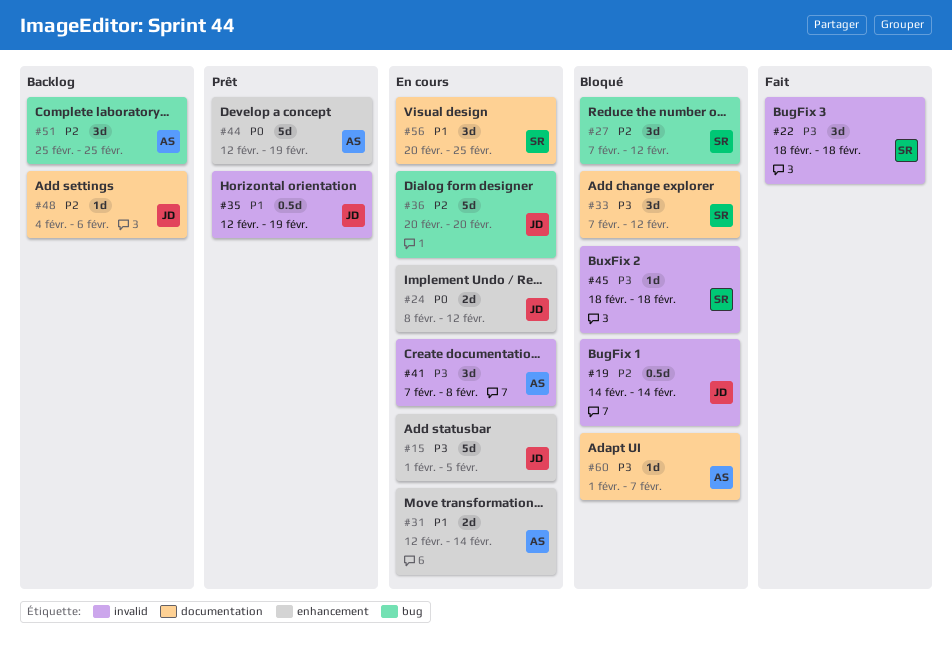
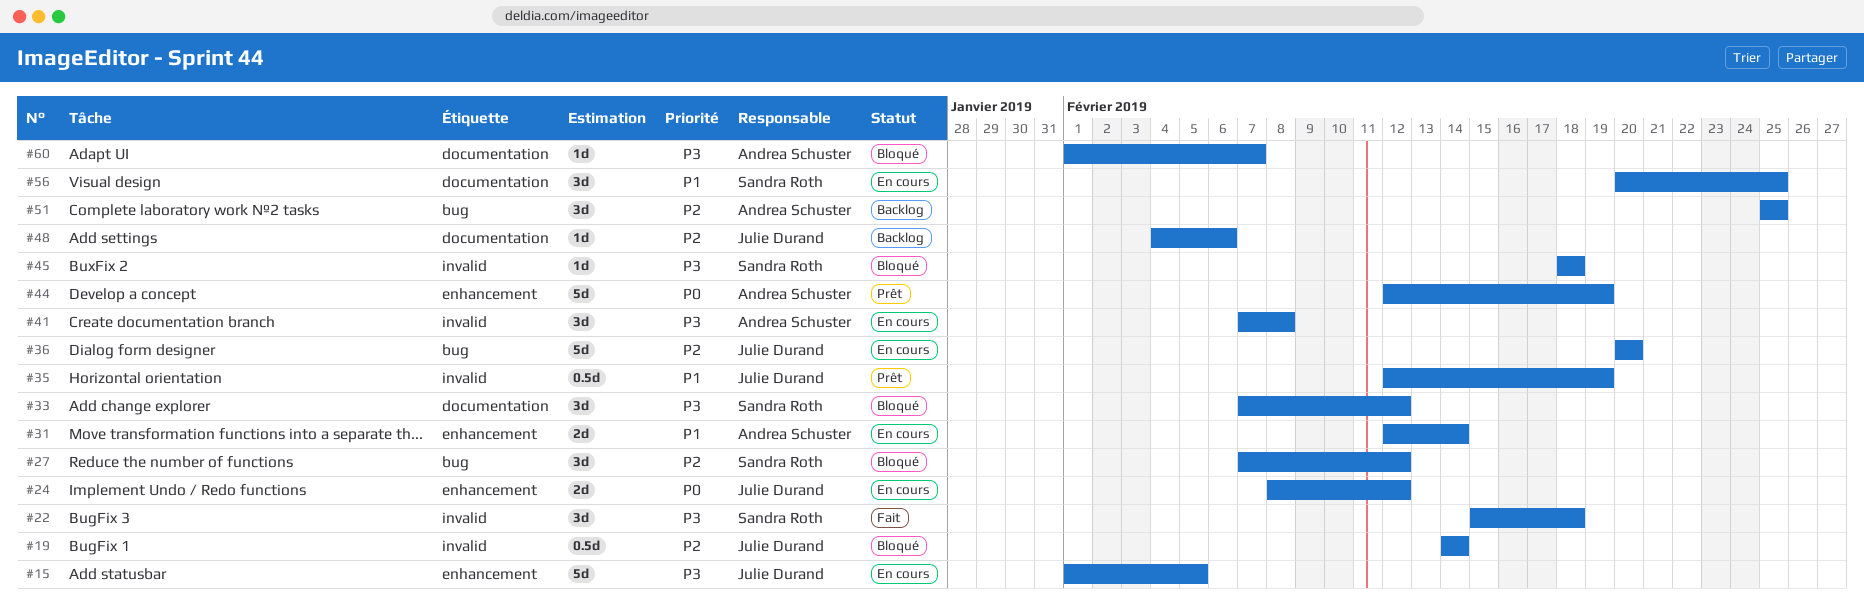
#22, start: Feb 18 -> Feb 15

